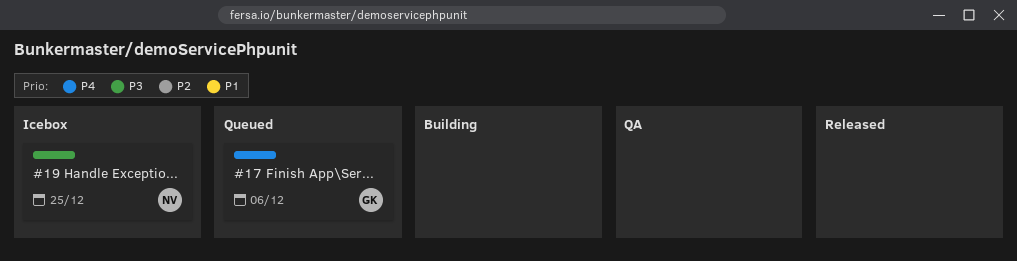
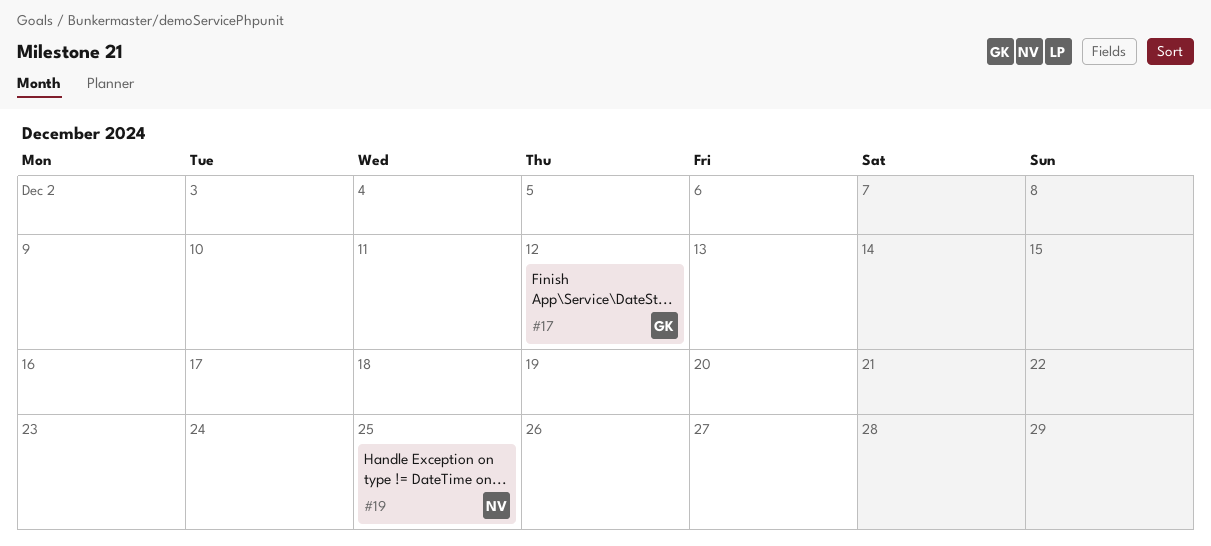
#17, due: Dec 6 -> Dec 12

